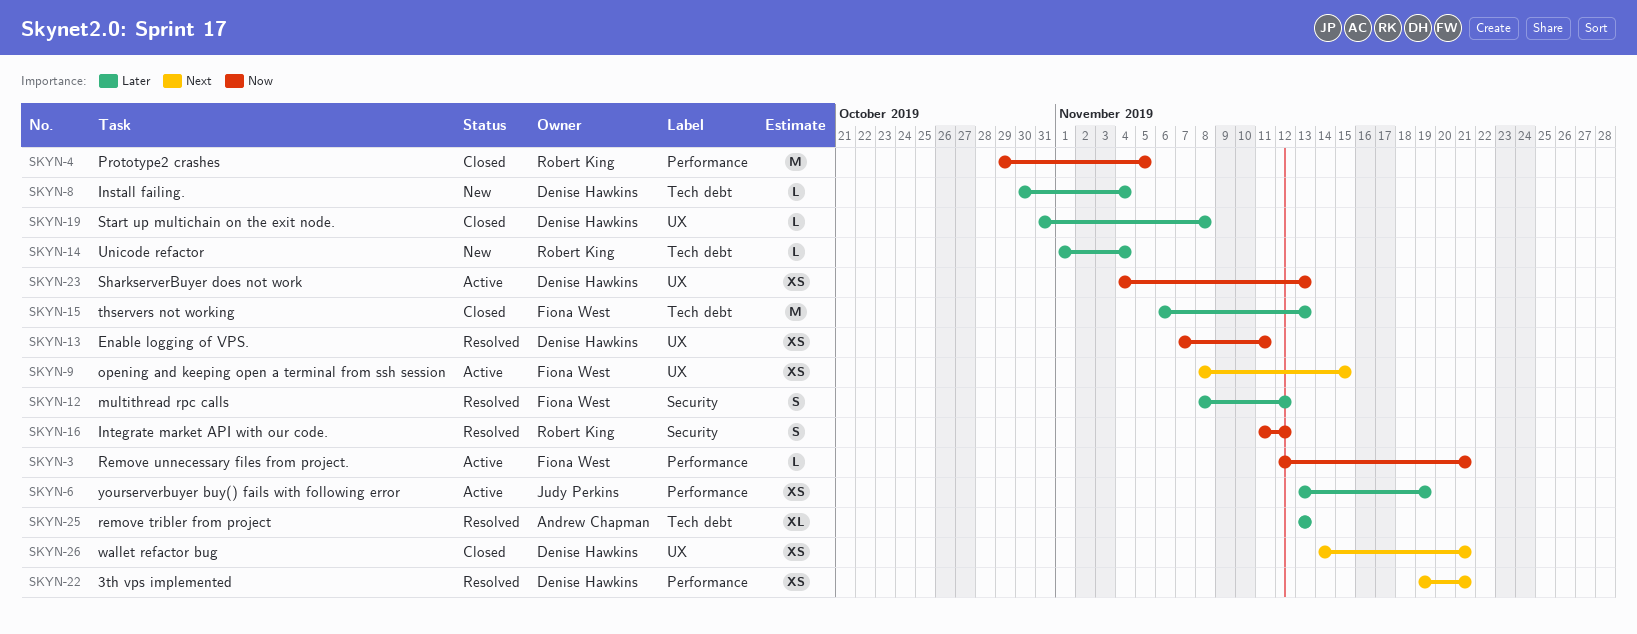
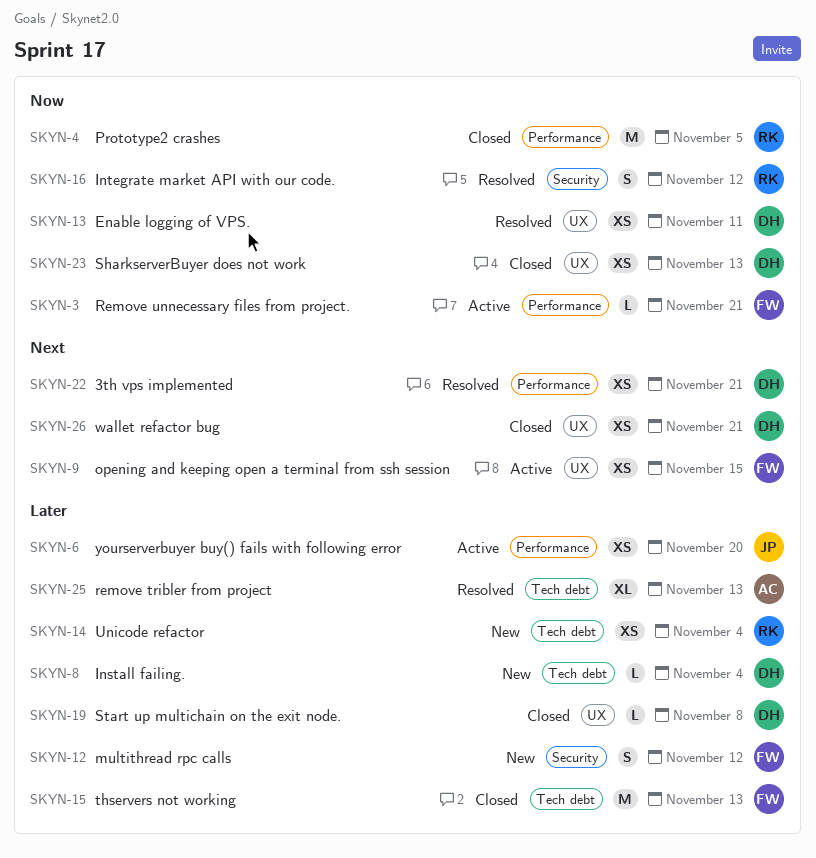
SKYN-6, due: Nov 19 -> Nov 20
SKYN-12, status: Resolved -> New
SKYN-14, estimate: L -> XS
SKYN-23, status: Active -> Closed

